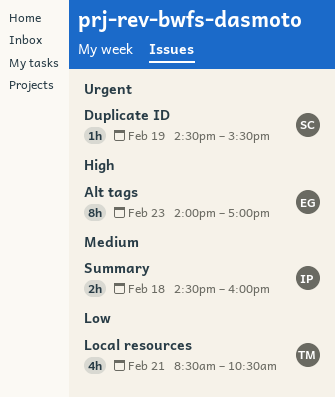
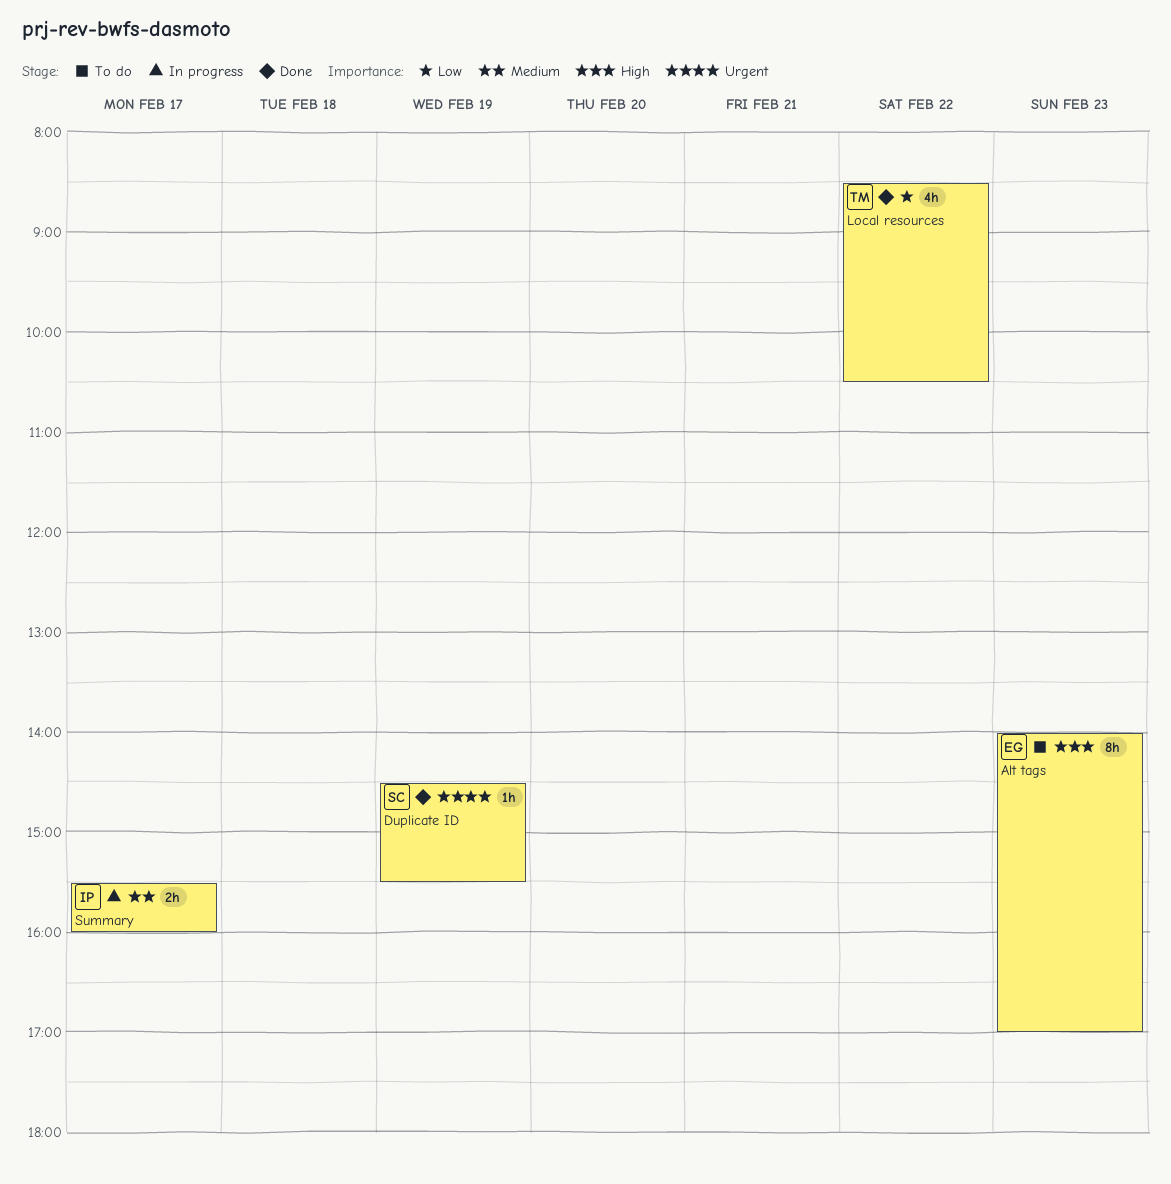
Local resources, day: Feb 21 -> Feb 22
Summary, day: Feb 18 -> Feb 17
Summary, begins: 14:30 -> 15:30

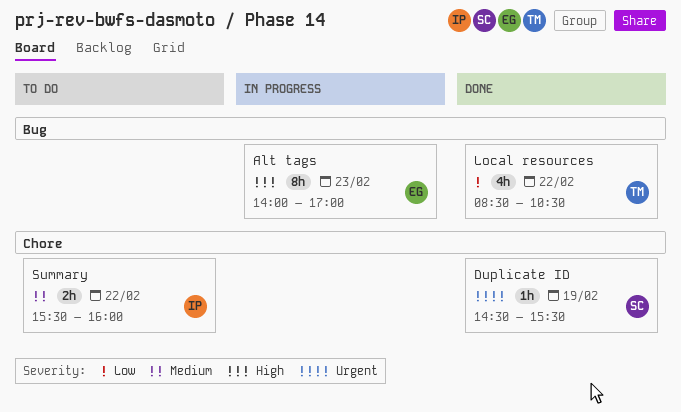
Alt tags, status: To do -> In progress
Summary, status: In progress -> To do
Summary, day: Feb 17 -> Feb 22

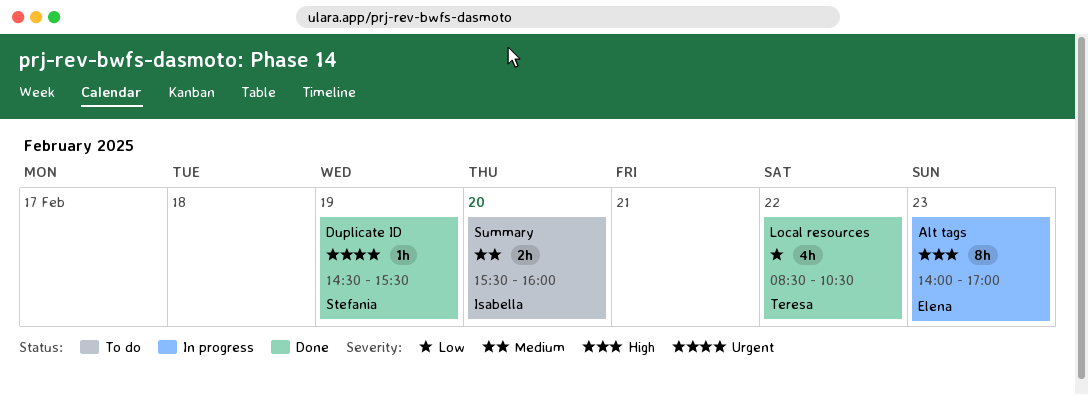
Summary, day: Feb 22 -> Feb 20

